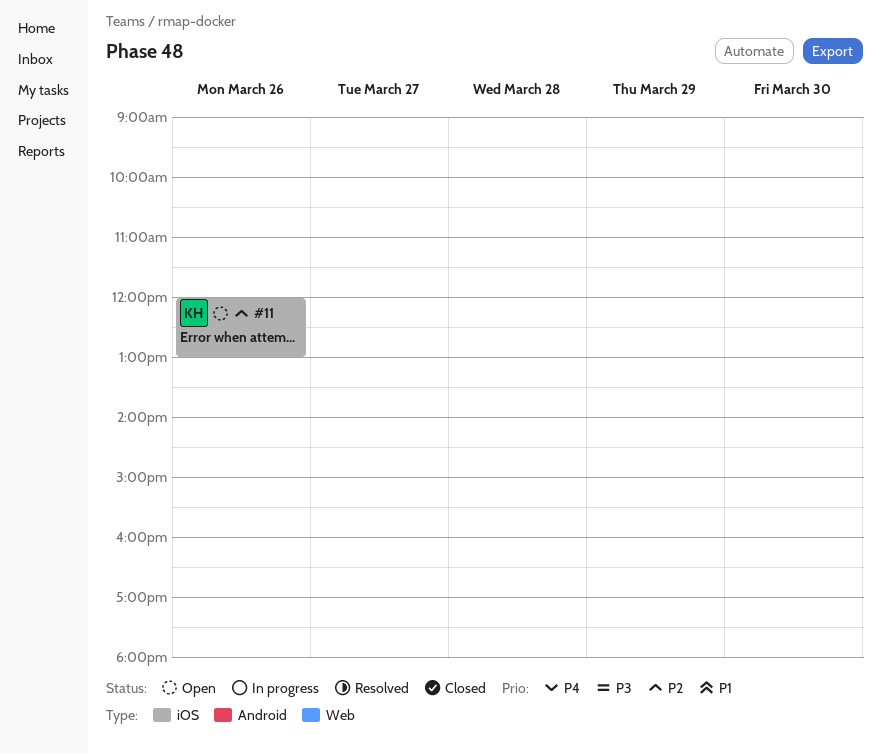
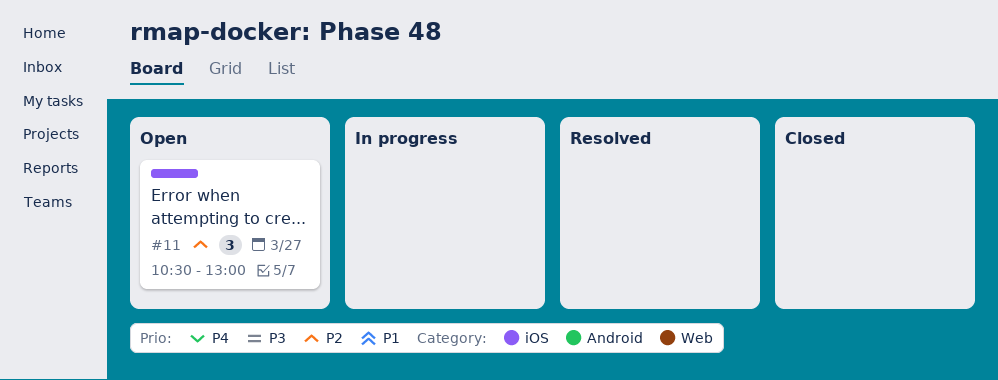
#11, day: Mar 26 -> Mar 27
#11, begins: 12:00 -> 10:30

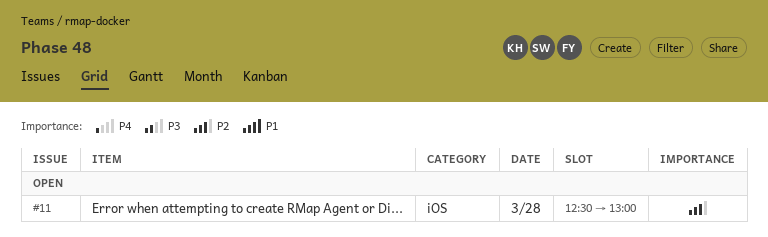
#11, day: Mar 27 -> Mar 28
#11, begins: 10:30 -> 12:30

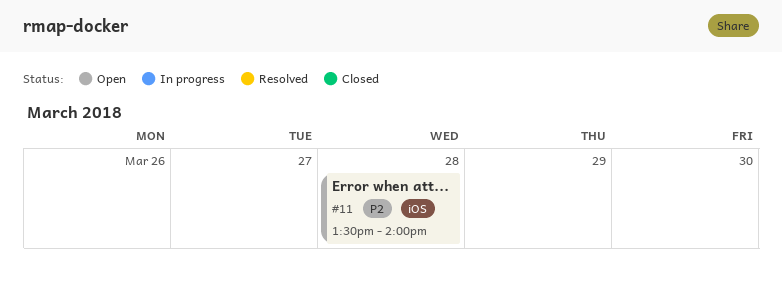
#11, begins: 12:30 -> 13:30
#11, ends: 13:00 -> 14:00

